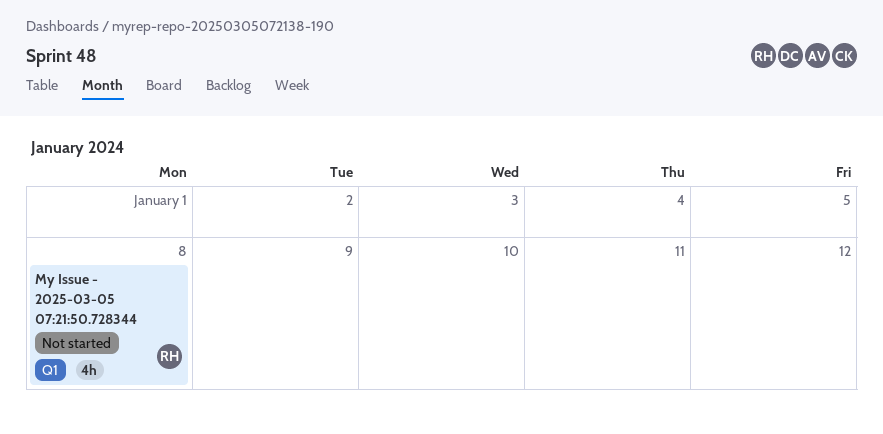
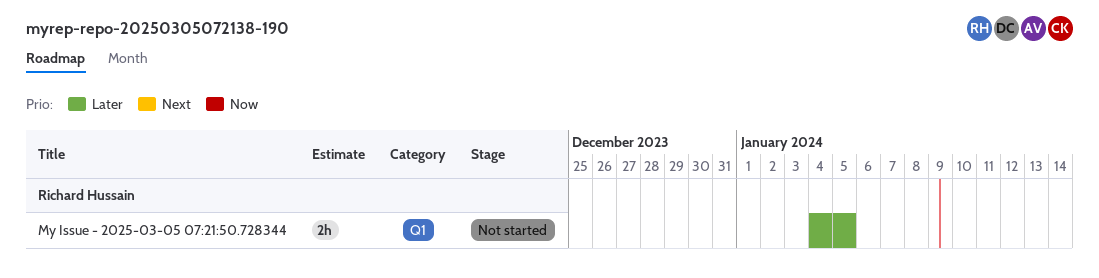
My Issue - 2025-03-05 07:21:50.728344, estimate: 4h -> 2h
My Issue - 2025-03-05 07:21:50.728344, due: Jan 8 -> Jan 5

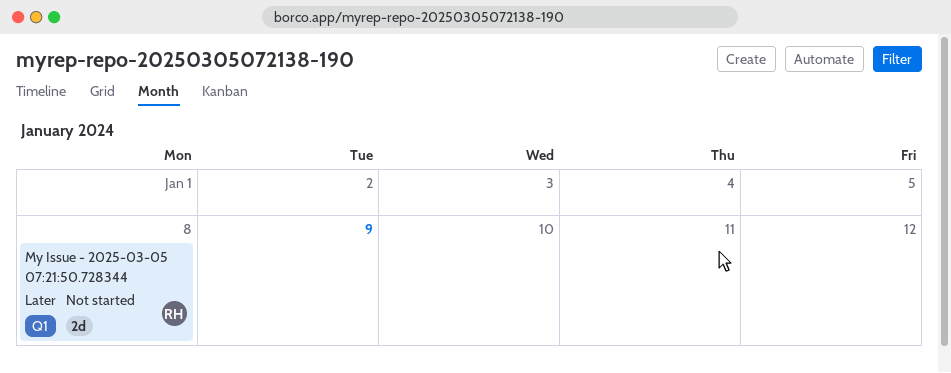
My Issue - 2025-03-05 07:21:50.728344, estimate: 2h -> 2d
My Issue - 2025-03-05 07:21:50.728344, due: Jan 5 -> Jan 8

